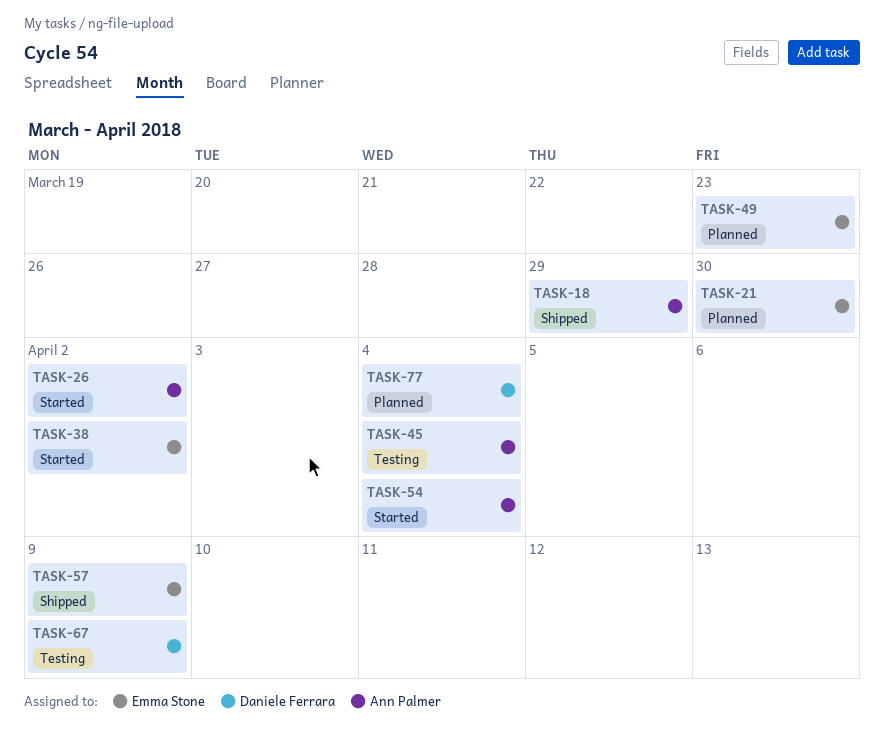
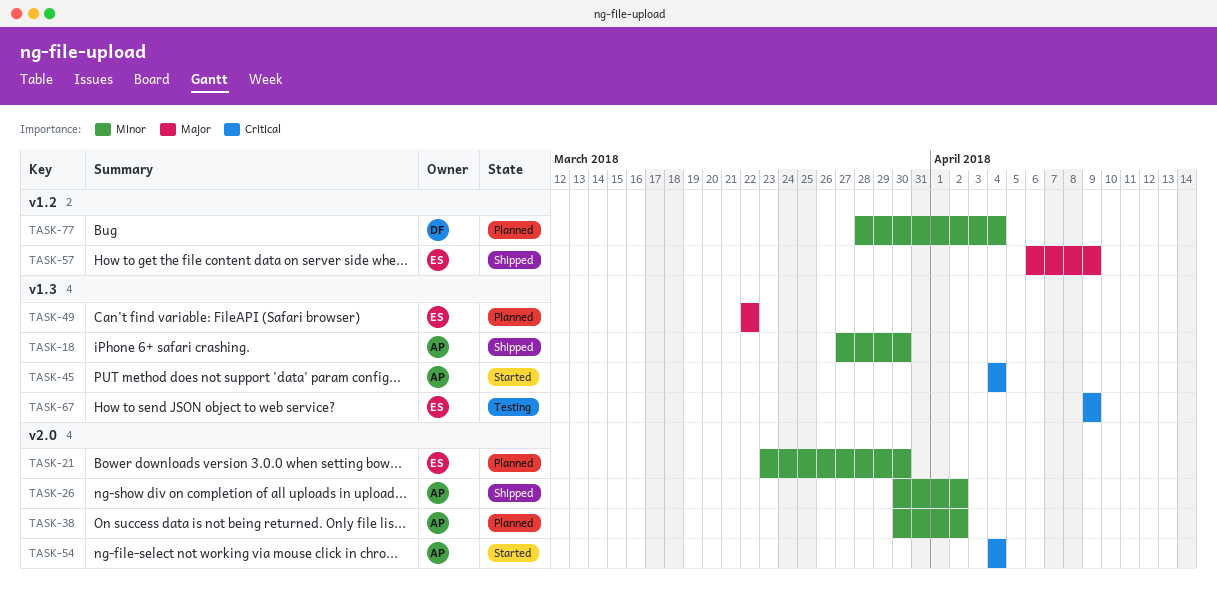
TASK-18, due: Mar 29 -> Mar 30
TASK-26, status: Started -> Shipped
TASK-38, status: Started -> Planned
TASK-38, owner: Emma Stone -> Ann Palmer
TASK-45, status: Testing -> Started
TASK-49, due: Mar 23 -> Mar 22
TASK-67, owner: Daniele Ferrara -> Emma Stone

